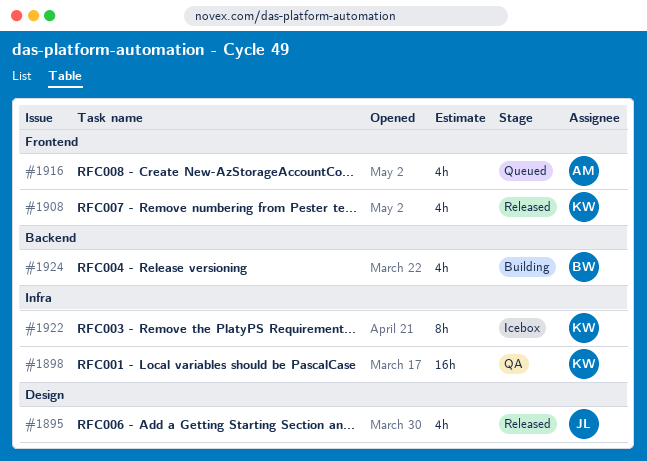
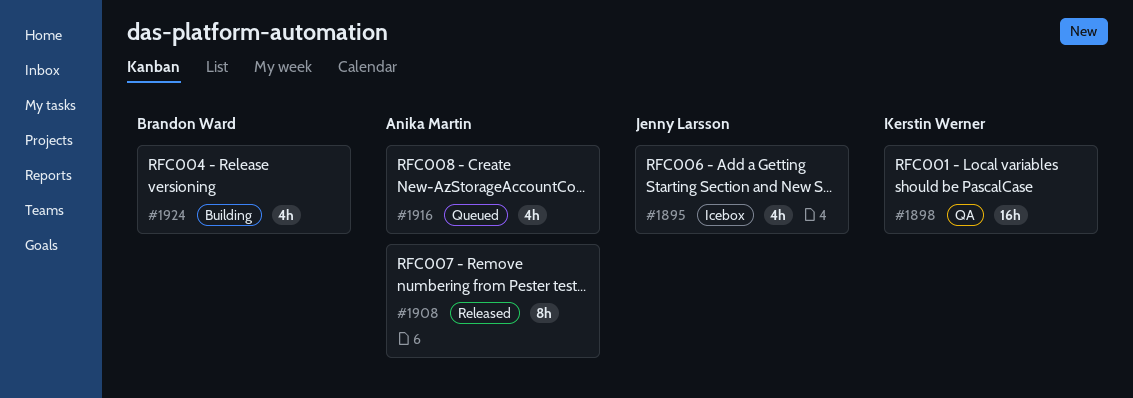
#1895, status: Released -> Icebox
#1908, owner: Kerstin Werner -> Anika Martin
#1908, estimate: 4h -> 8h
#1922: present -> none

